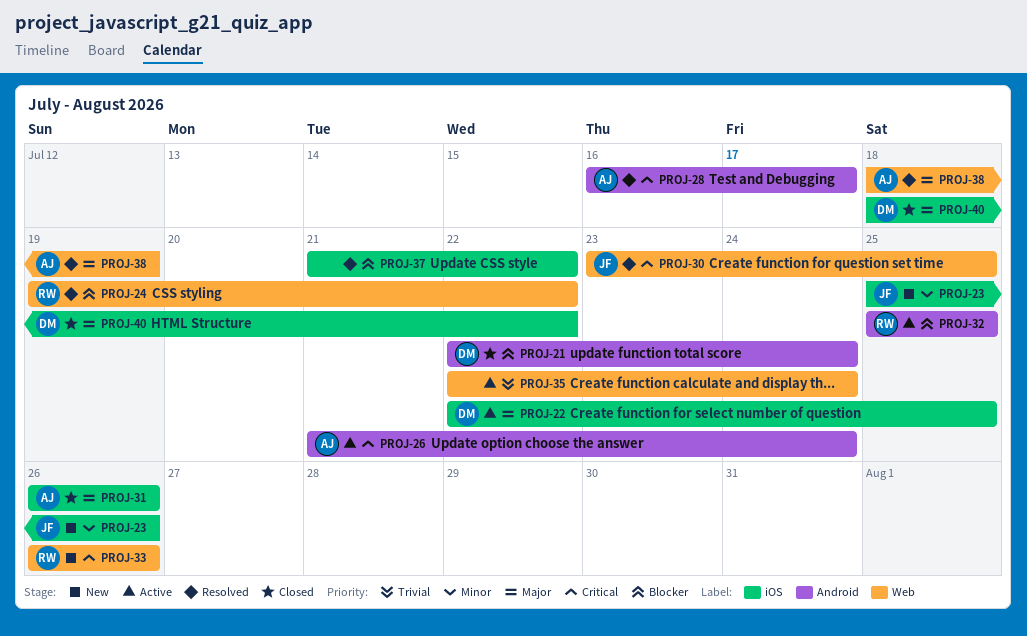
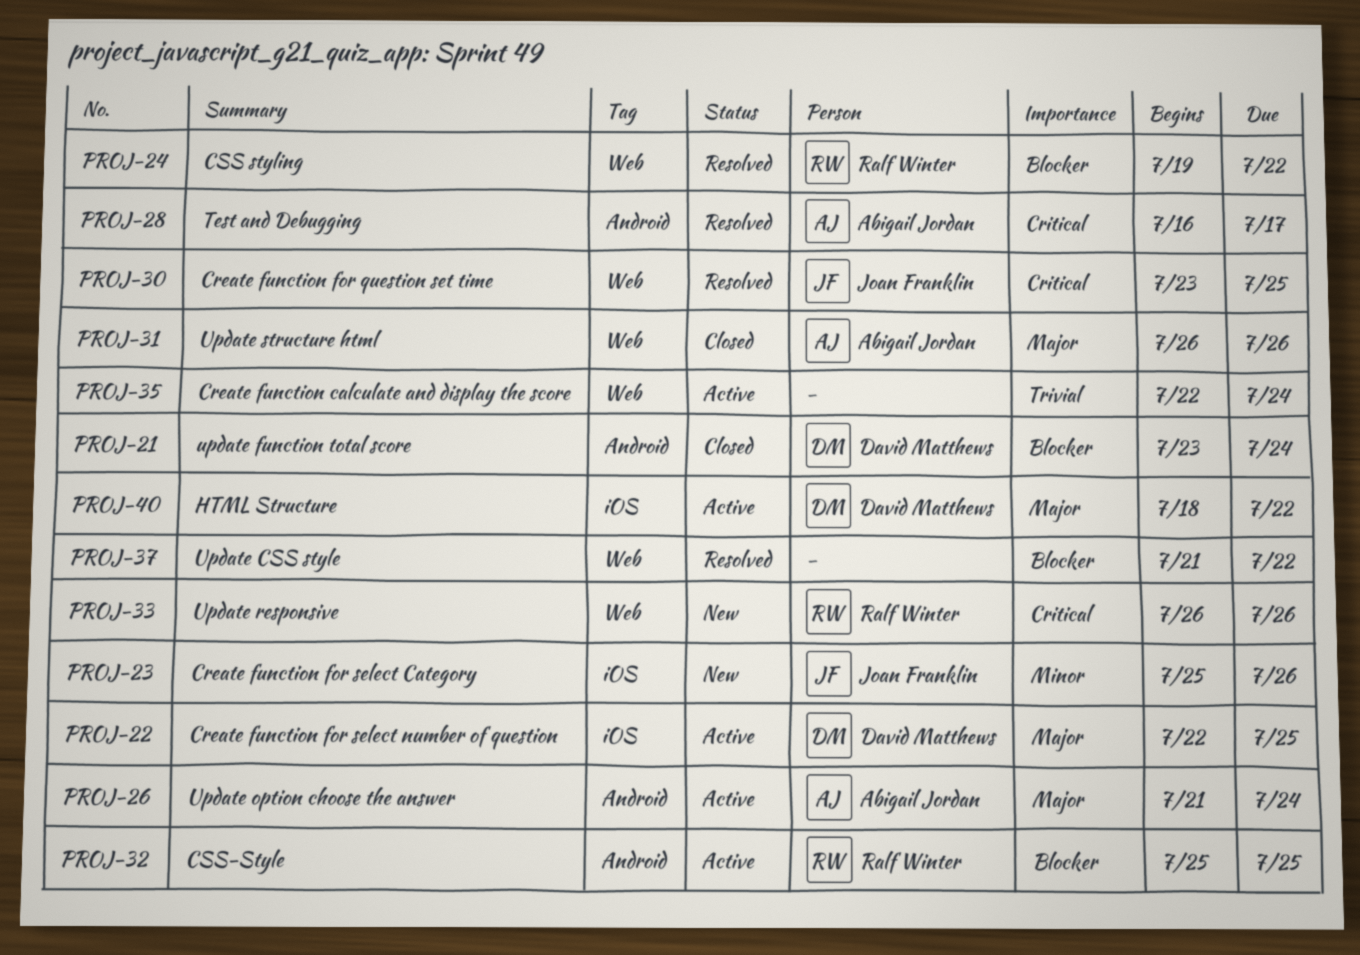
PROJ-21, start: Jul 22 -> Jul 23
PROJ-26, priority: Critical -> Major
PROJ-31, label: iOS -> Web
PROJ-37, label: iOS -> Web
PROJ-38: present -> none
PROJ-40, status: Closed -> Active

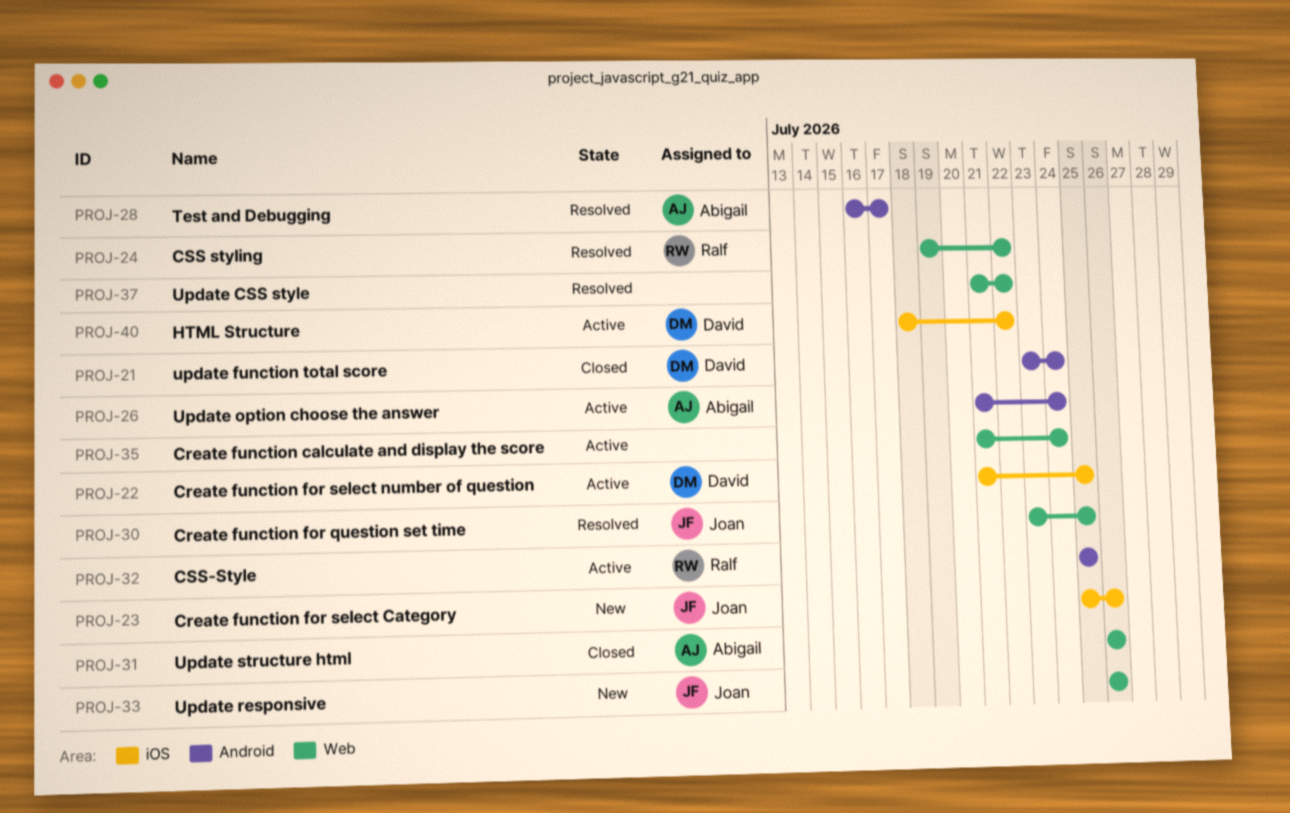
PROJ-22, start: Jul 22 -> Jul 21
PROJ-33, owner: Ralf Winter -> Joan Franklin
PROJ-35, start: Jul 22 -> Jul 21

